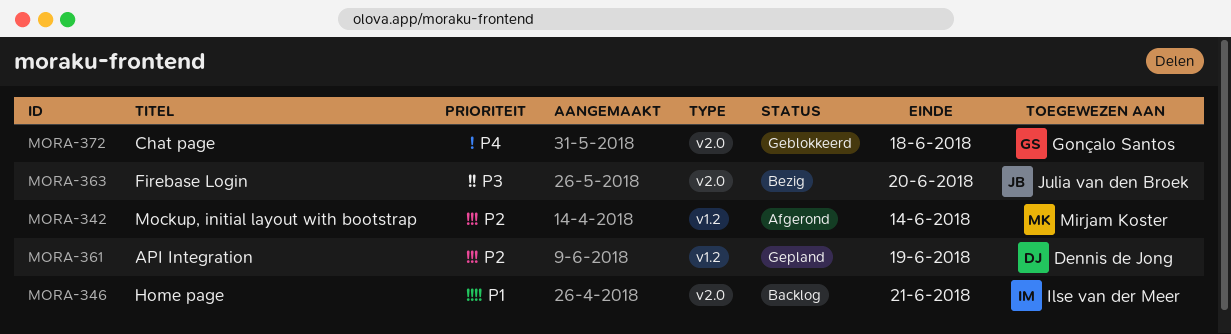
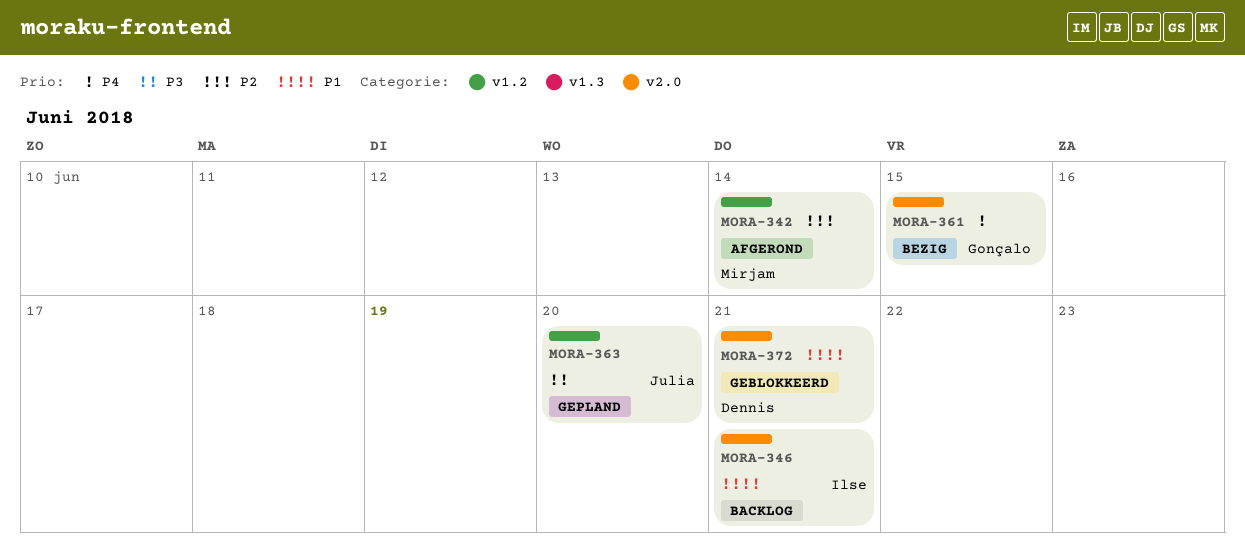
MORA-361, status: Gepland -> Bezig
MORA-361, owner: Dennis de Jong -> Gonçalo Santos
MORA-361, priority: P2 -> P4
MORA-361, label: v1.2 -> v2.0
MORA-361, due: Jun 19 -> Jun 15
MORA-363, status: Bezig -> Gepland
MORA-363, label: v2.0 -> v1.2
MORA-372, owner: Gonçalo Santos -> Dennis de Jong
MORA-372, priority: P4 -> P1
MORA-372, due: Jun 18 -> Jun 21

